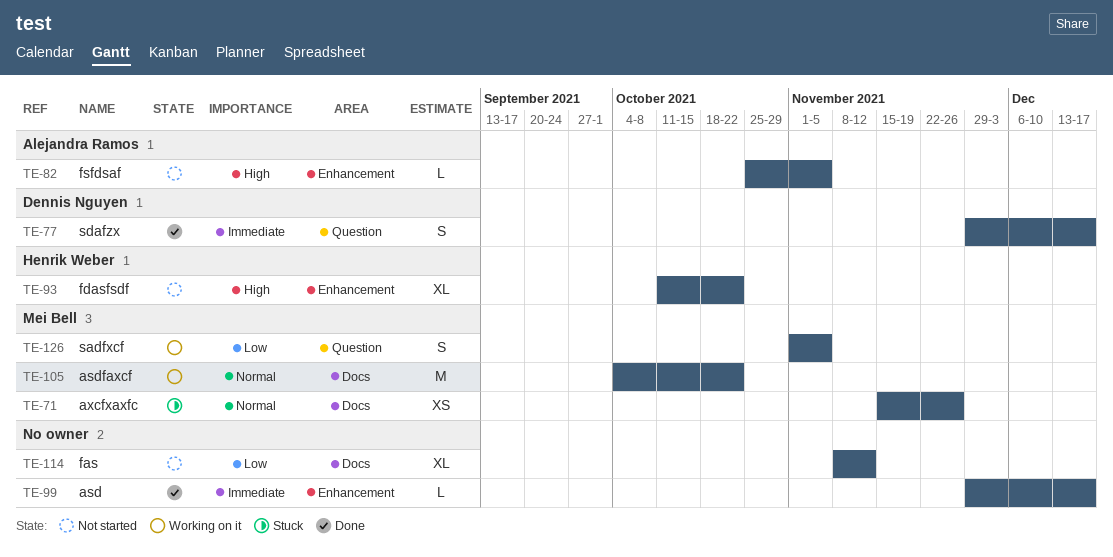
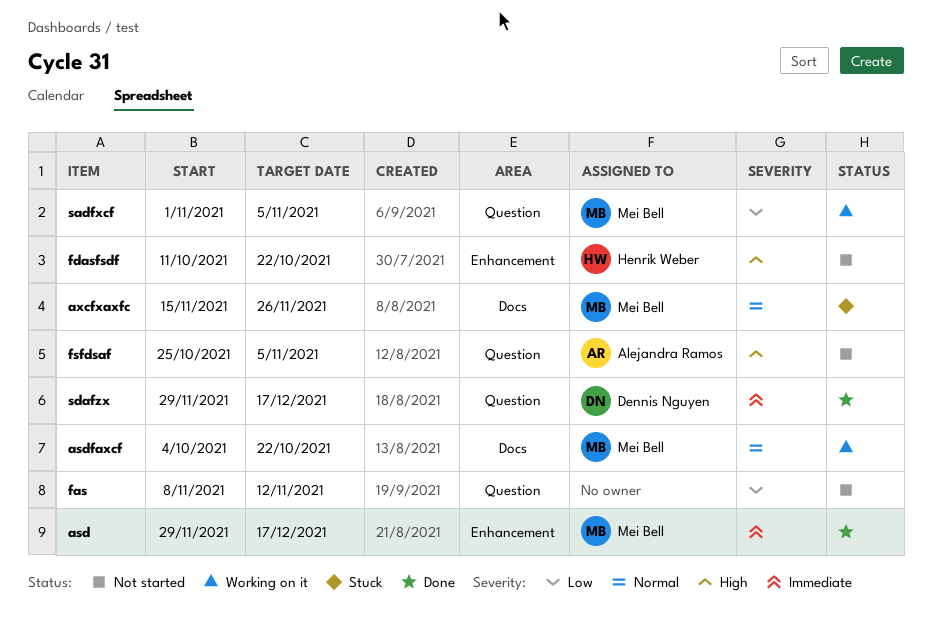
asd, owner: none -> Mei Bell
fas, label: Docs -> Question
fsfdsaf, label: Enhancement -> Question

